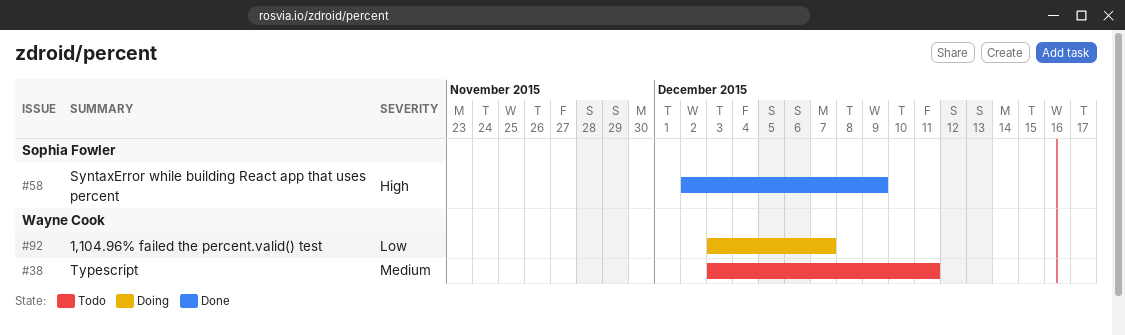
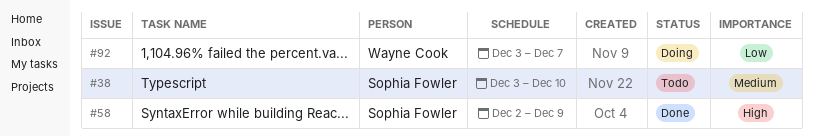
#38, owner: Wayne Cook -> Sophia Fowler
#38, due: Dec 11 -> Dec 10

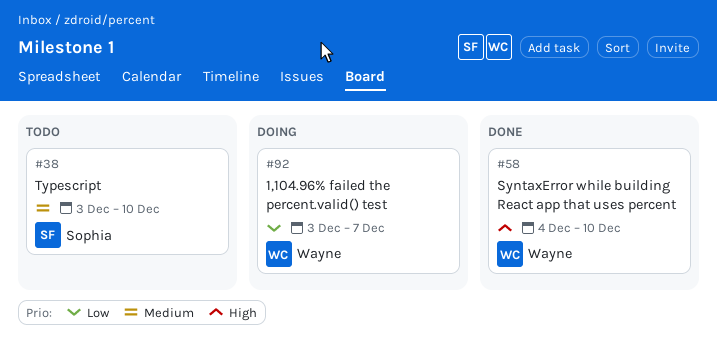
#58, owner: Sophia Fowler -> Wayne Cook
#58, start: Dec 2 -> Dec 4
#58, due: Dec 9 -> Dec 10

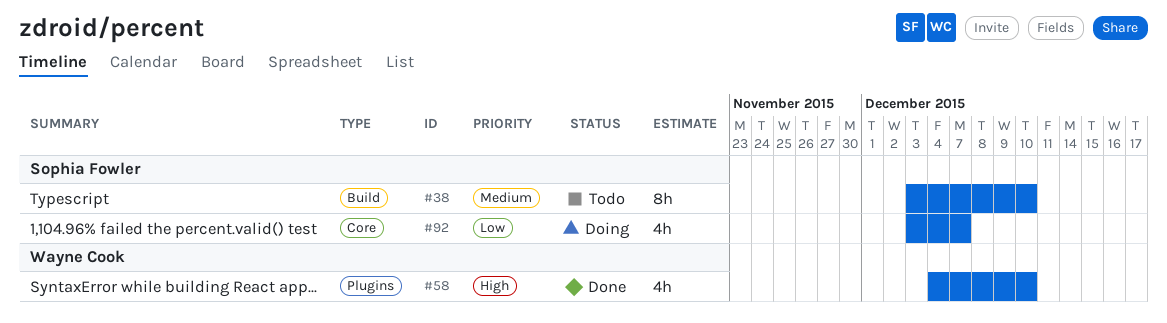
#92, owner: Wayne Cook -> Sophia Fowler

